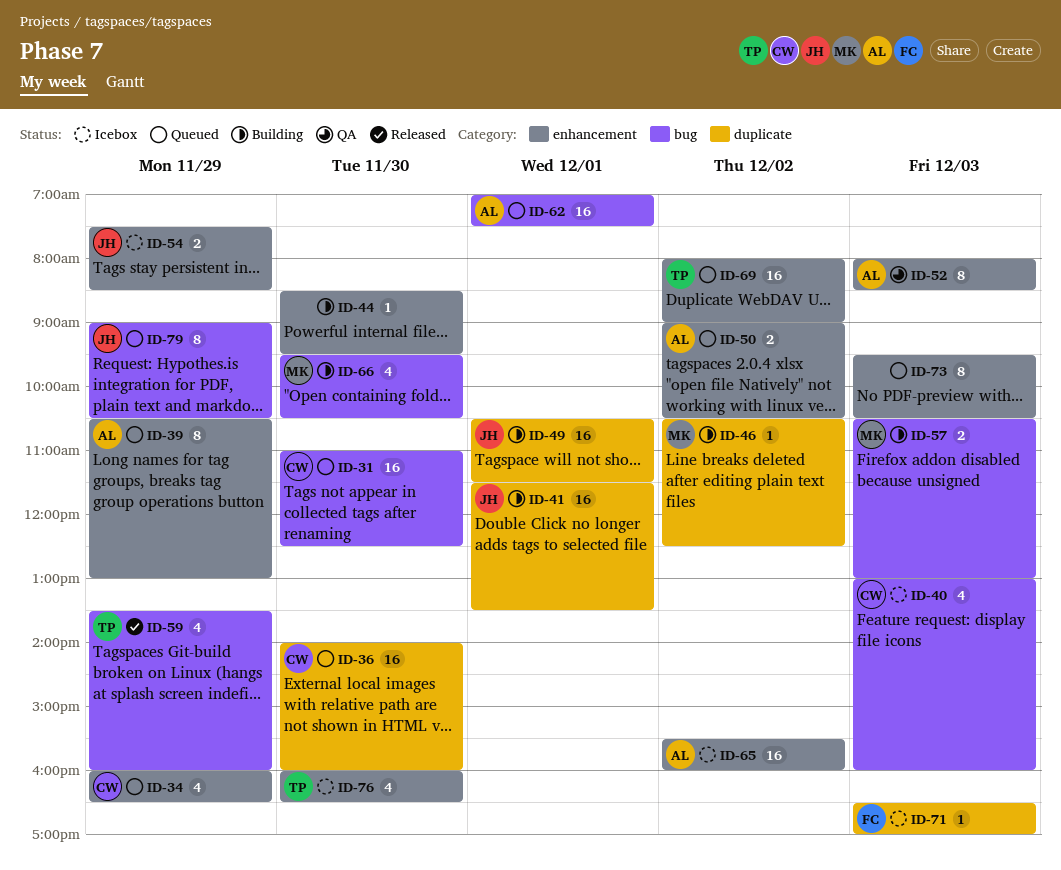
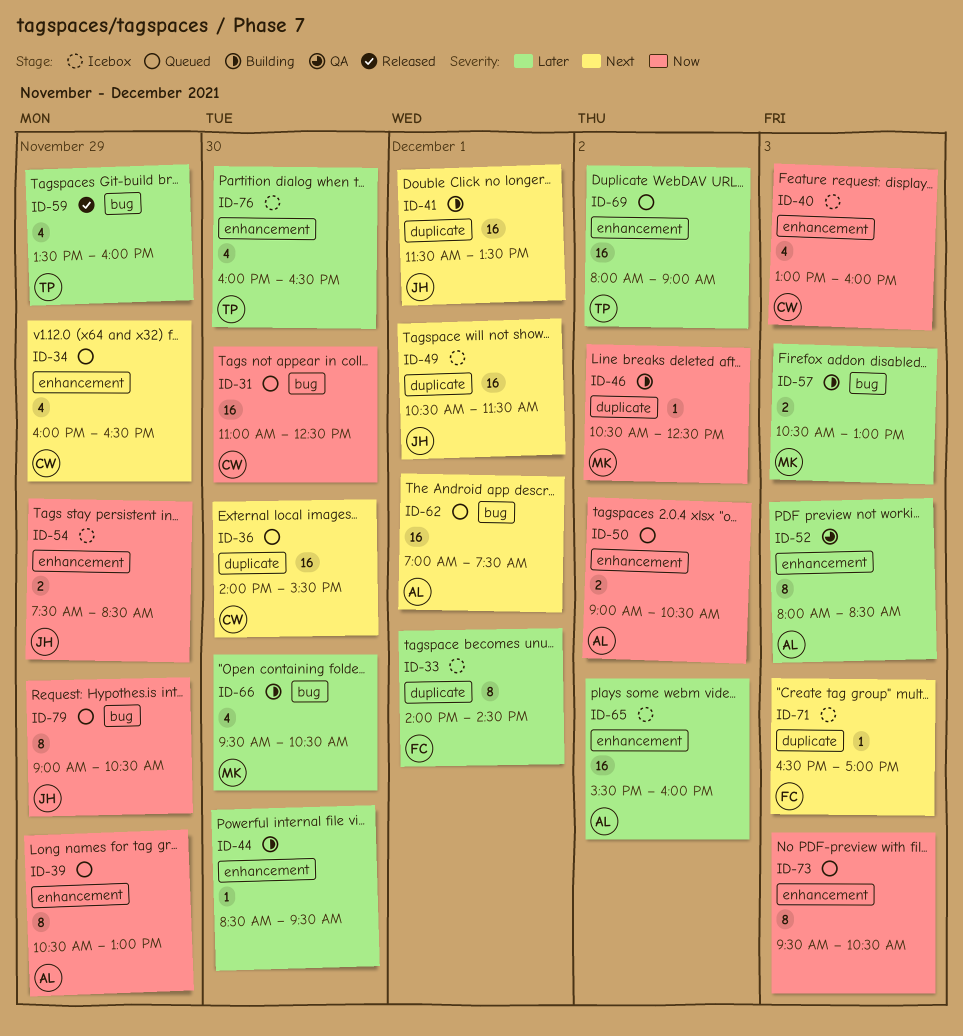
ID-33: none -> present
ID-36, ends: 16:00 -> 15:30
ID-40, label: bug -> enhancement
ID-49, status: Building -> Icebox

